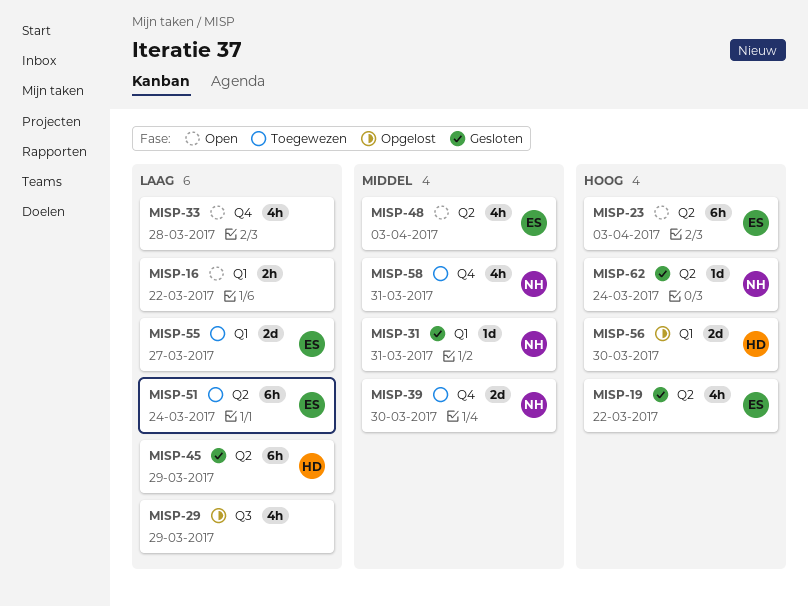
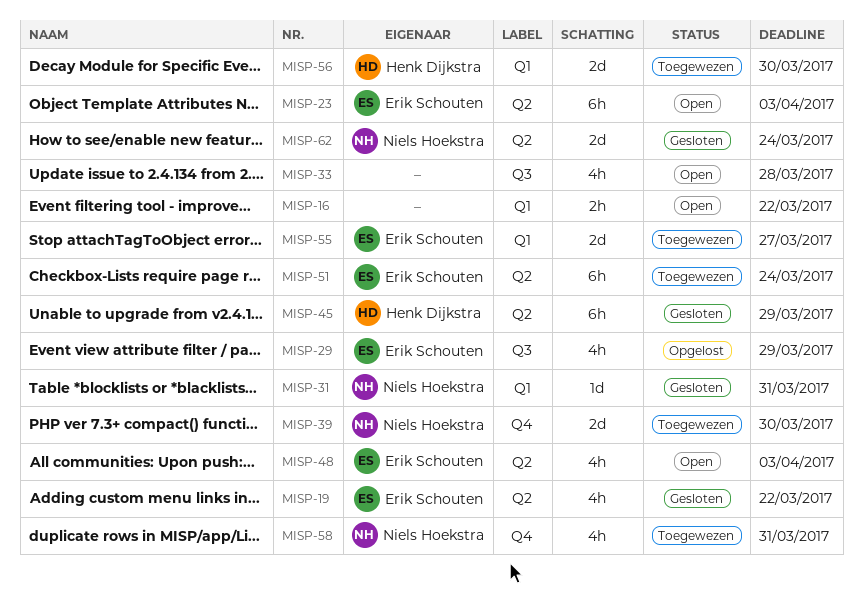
MISP-29, owner: none -> Erik Schouten
MISP-33, label: Q4 -> Q3
MISP-56, status: Opgelost -> Toegewezen
MISP-62, estimate: 1d -> 2d

